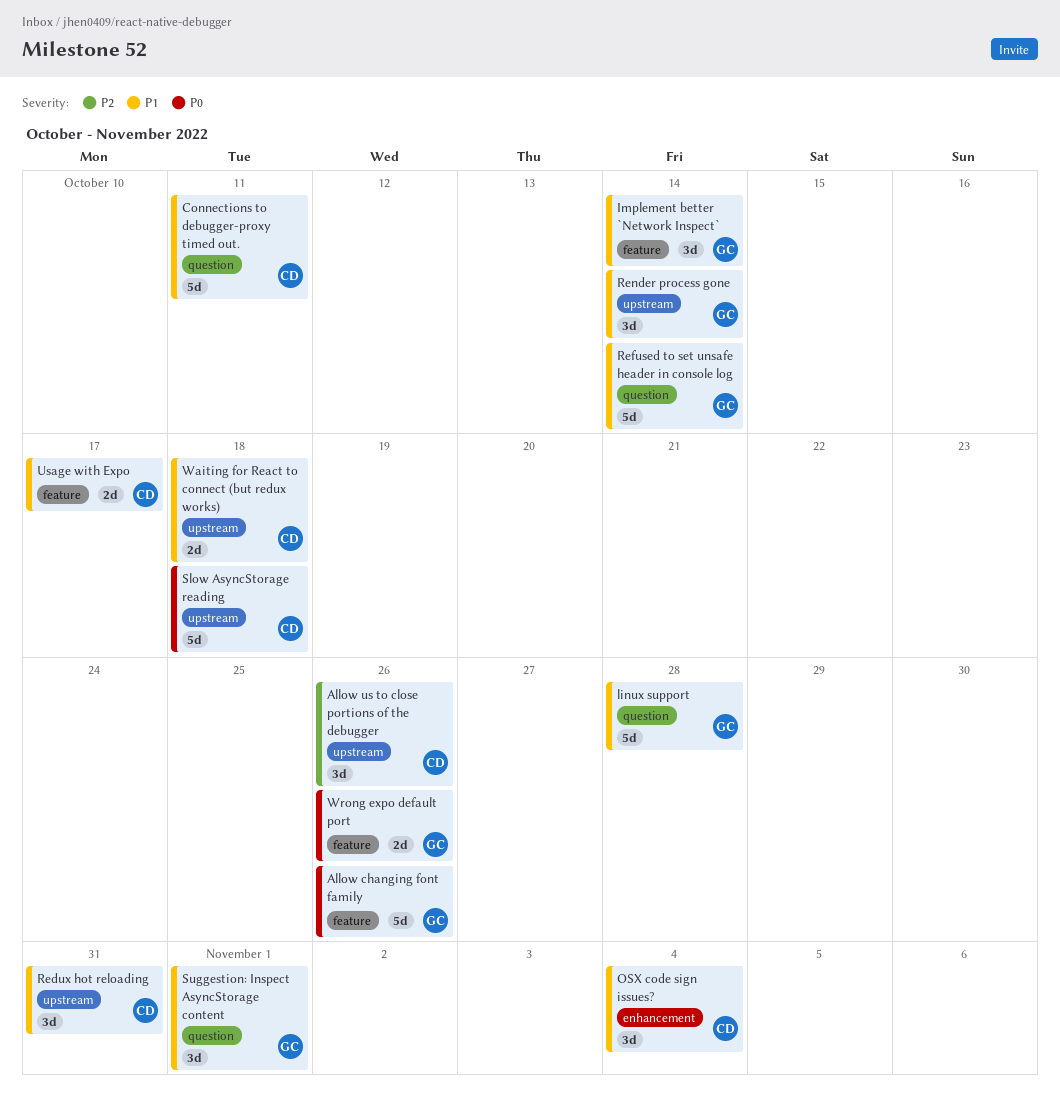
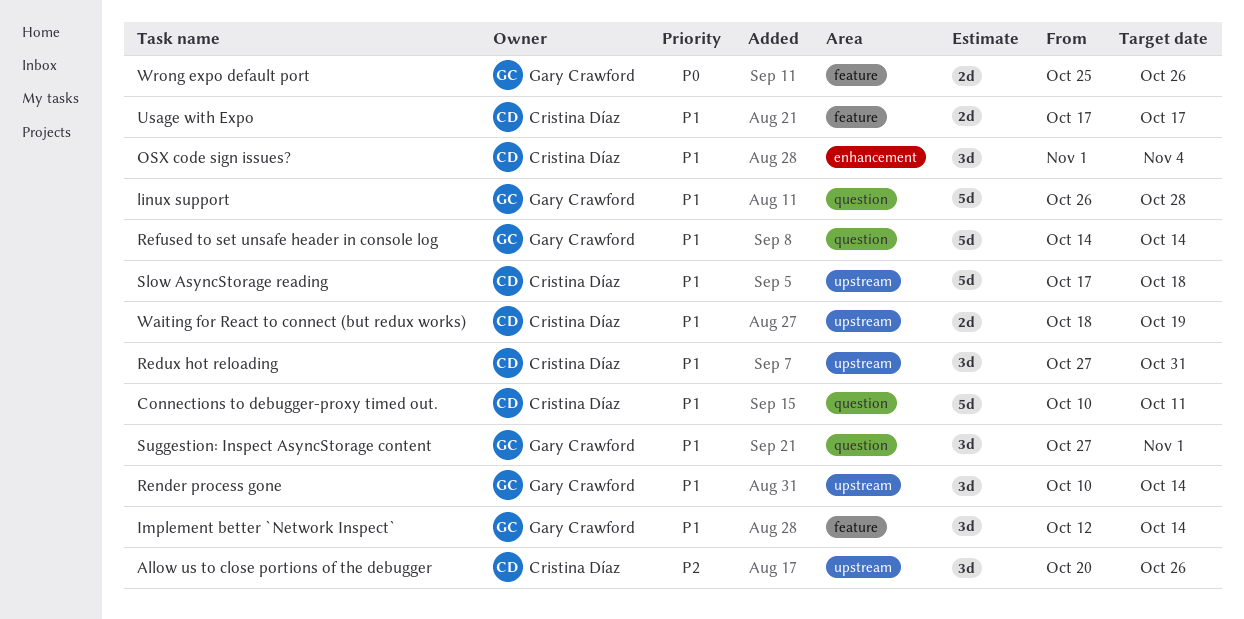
Allow changing font family: present -> none
Slow AsyncStorage reading, priority: P0 -> P1
Waiting for React to connect (but redux works), due: Oct 18 -> Oct 19

